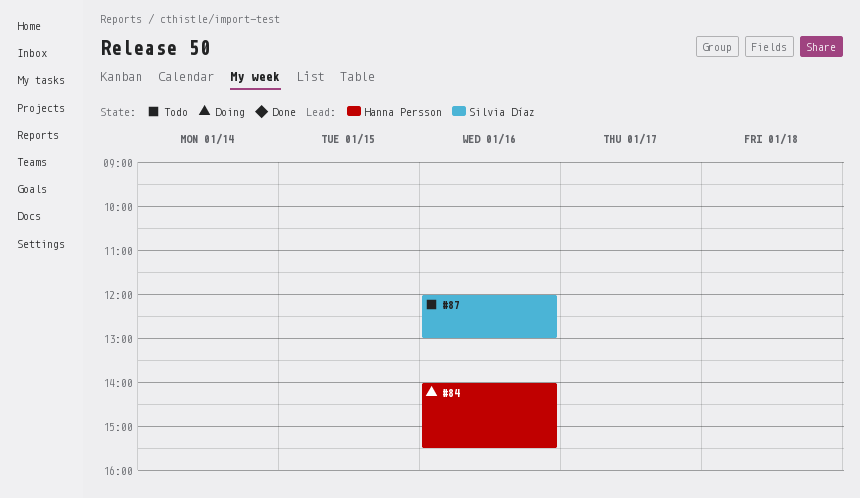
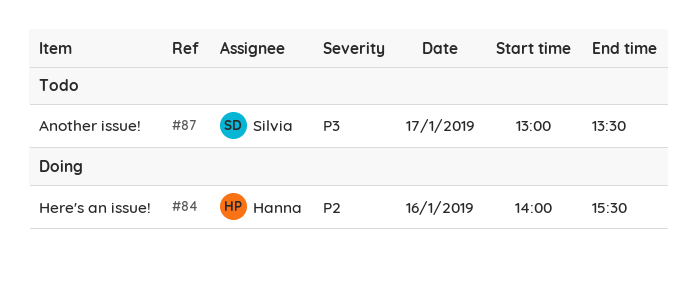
#87, day: Jan 16 -> Jan 17
#87, begins: 12:00 -> 13:00
#87, ends: 13:00 -> 13:30

